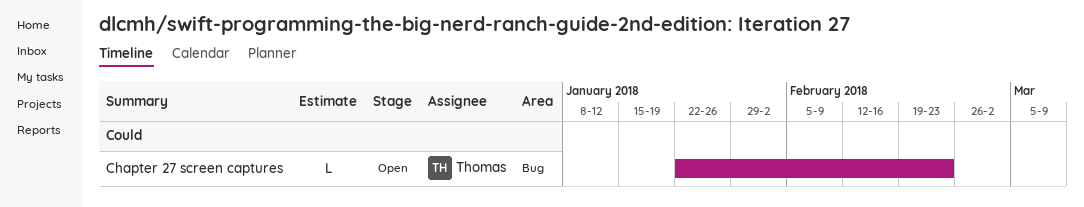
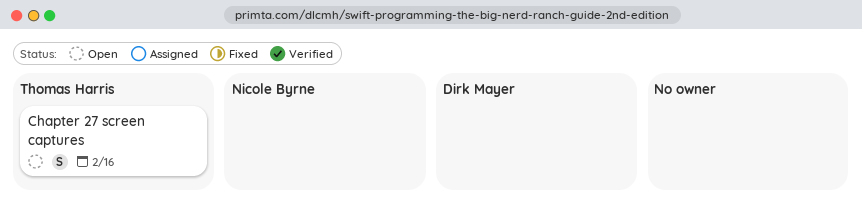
Chapter 27 screen captures, estimate: L -> S
Chapter 27 screen captures, due: Feb 23 -> Feb 16

